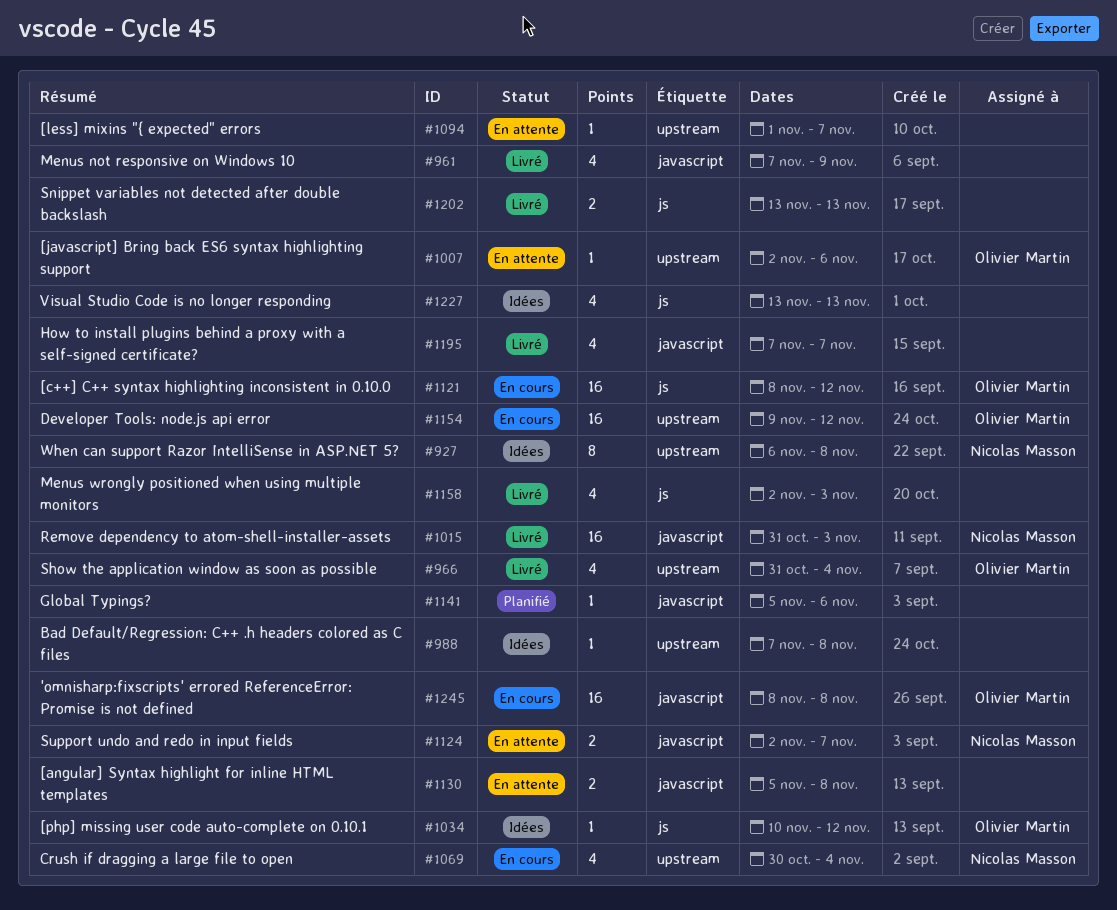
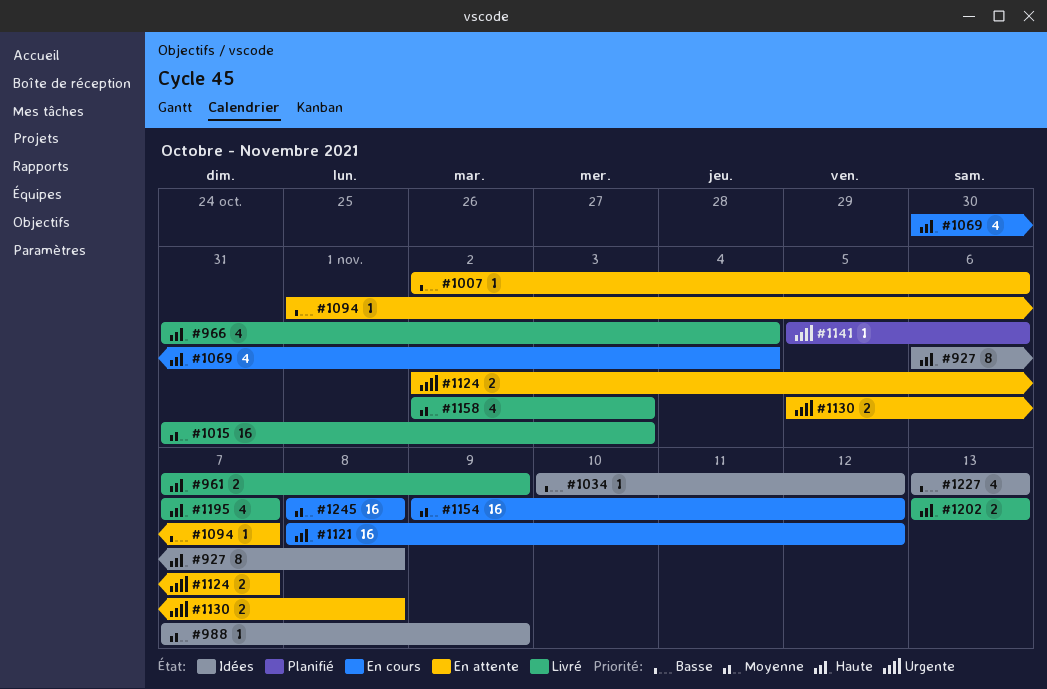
#961, estimate: 4 -> 2
#988, due: Nov 8 -> Nov 9

